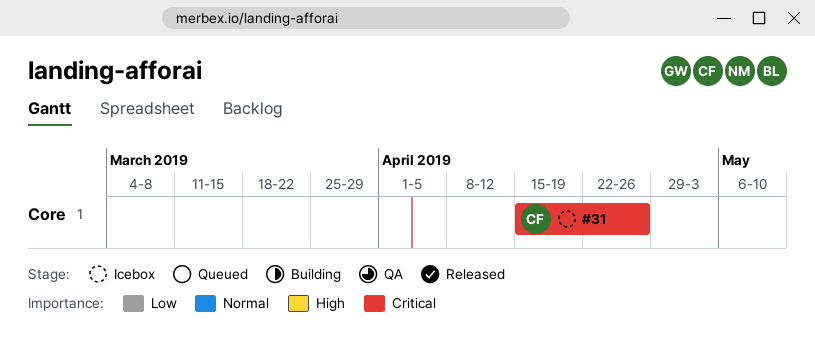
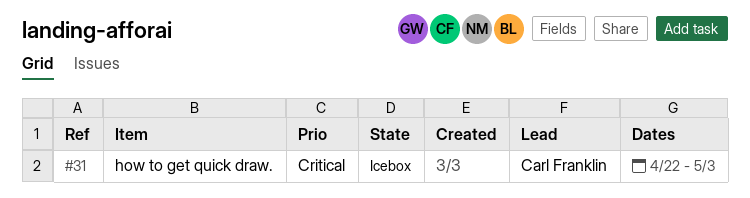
#31, start: Apr 15 -> Apr 22
#31, due: Apr 26 -> May 3

